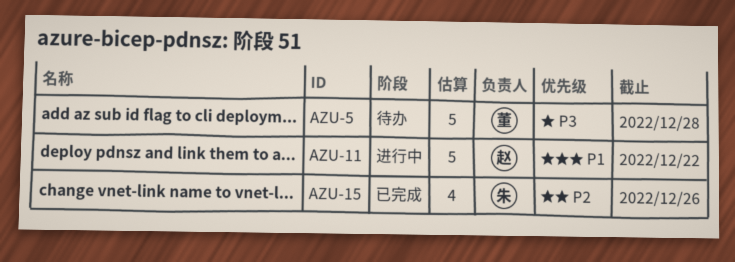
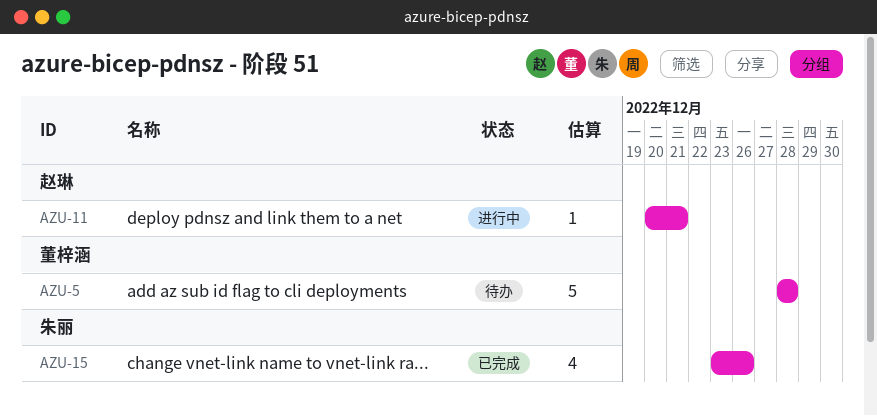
AZU-11, estimate: 5 -> 1
AZU-11, due: Dec 22 -> Dec 21

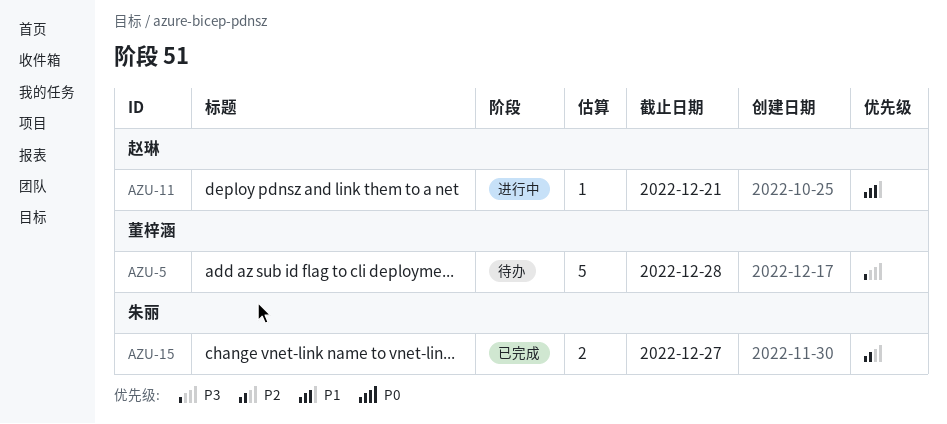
AZU-15, estimate: 4 -> 2
AZU-15, due: Dec 26 -> Dec 27

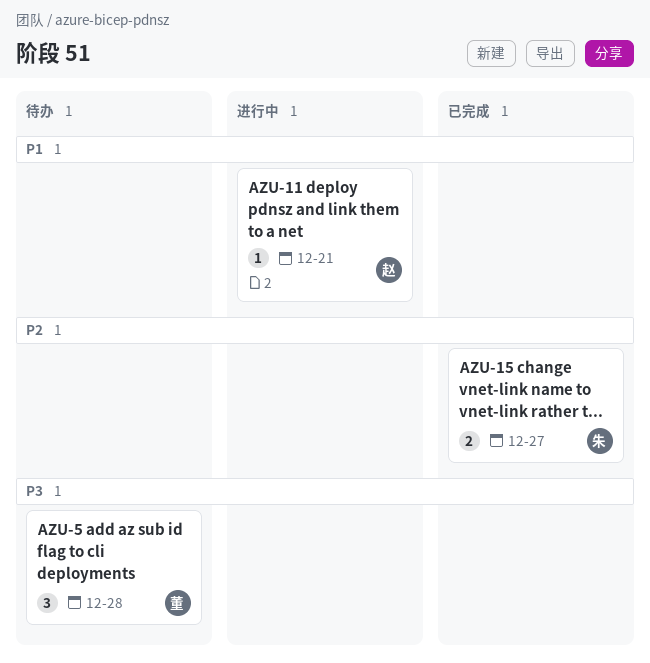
AZU-5, estimate: 5 -> 3

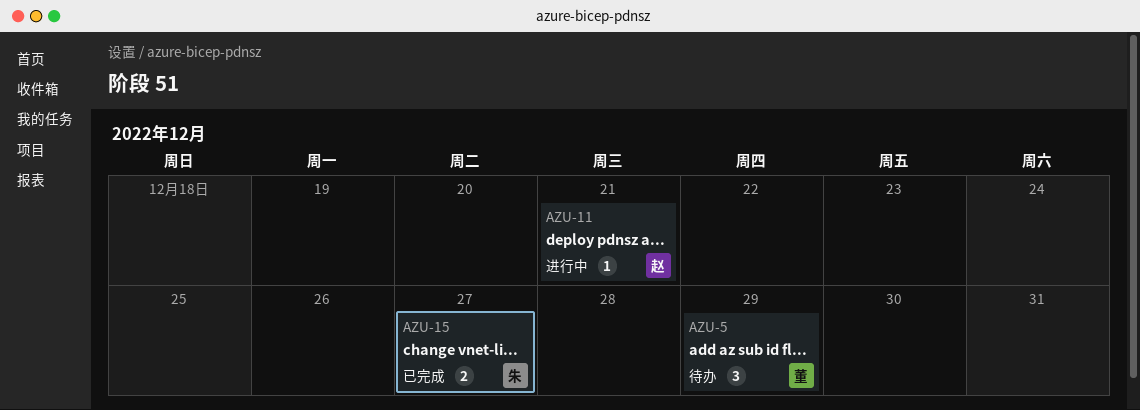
AZU-5, due: Dec 28 -> Dec 29

